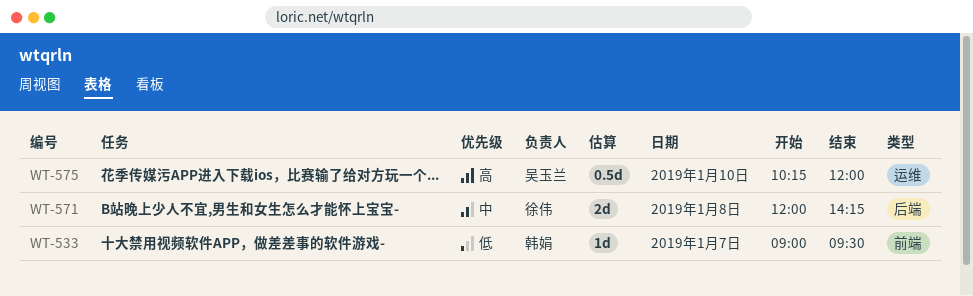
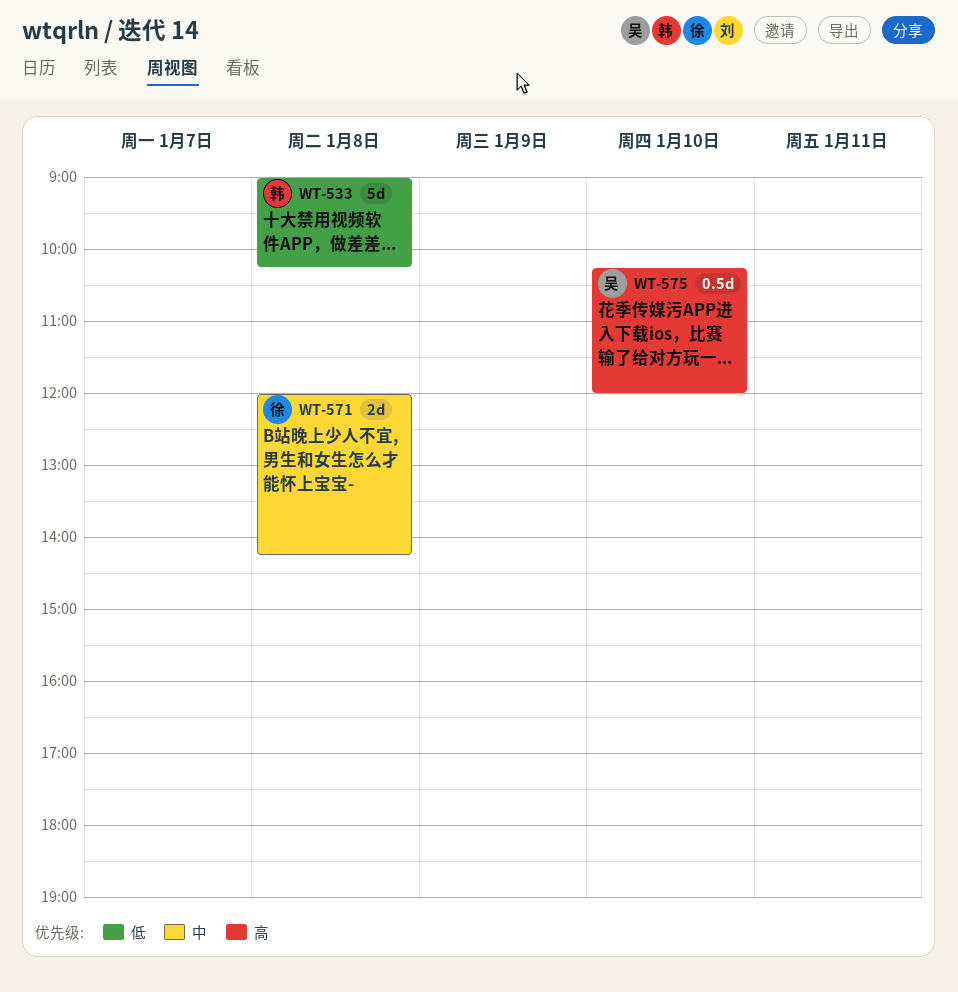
WT-533, estimate: 1d -> 5d
WT-533, day: Jan 7 -> Jan 8
WT-533, ends: 09:30 -> 10:15

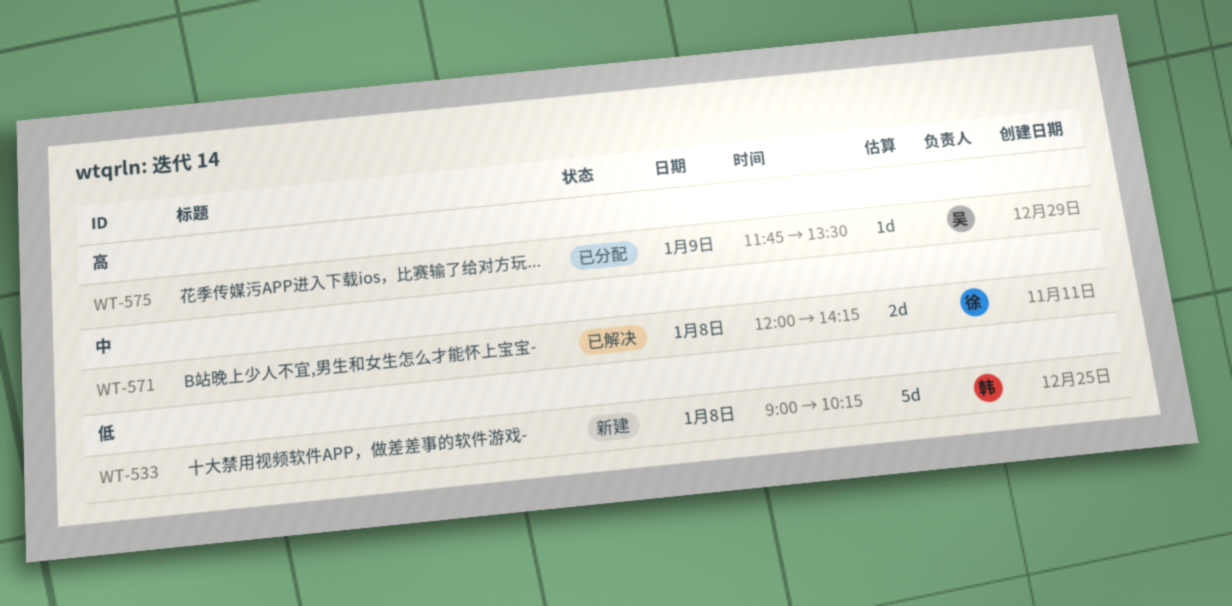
WT-575, estimate: 0.5d -> 1d
WT-575, day: Jan 10 -> Jan 9
WT-575, begins: 10:15 -> 11:45
WT-575, ends: 12:00 -> 13:30

